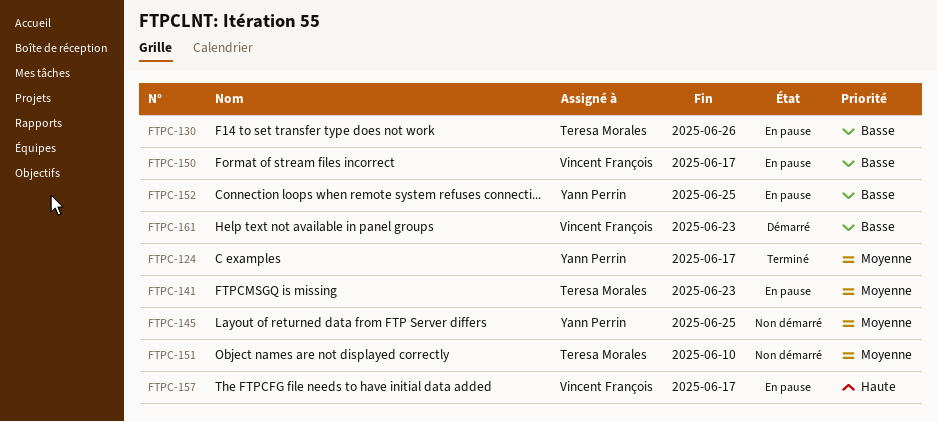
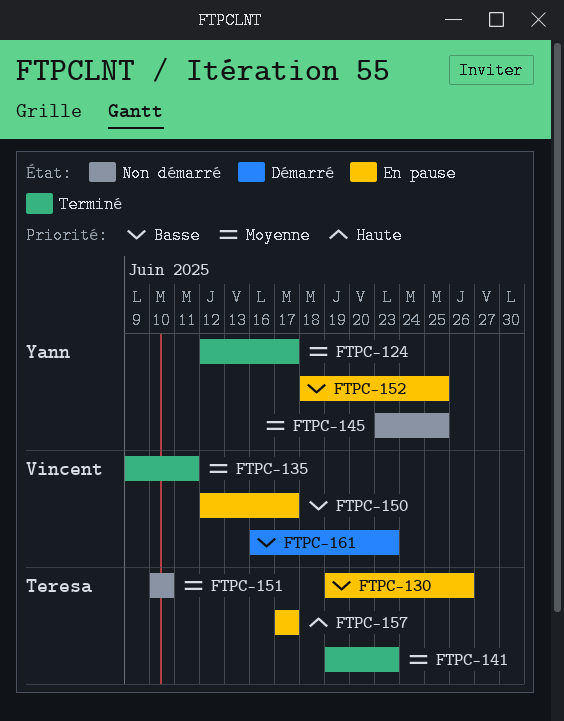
FTPC-135: none -> present
FTPC-141, status: En pause -> Terminé
FTPC-157, owner: Vincent François -> Teresa Morales

